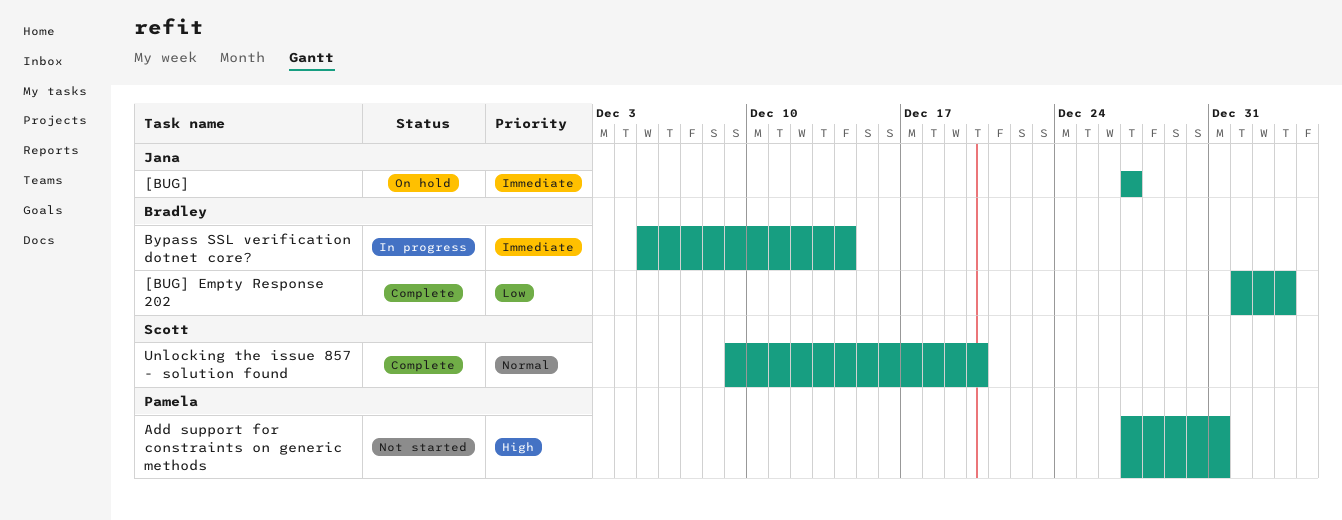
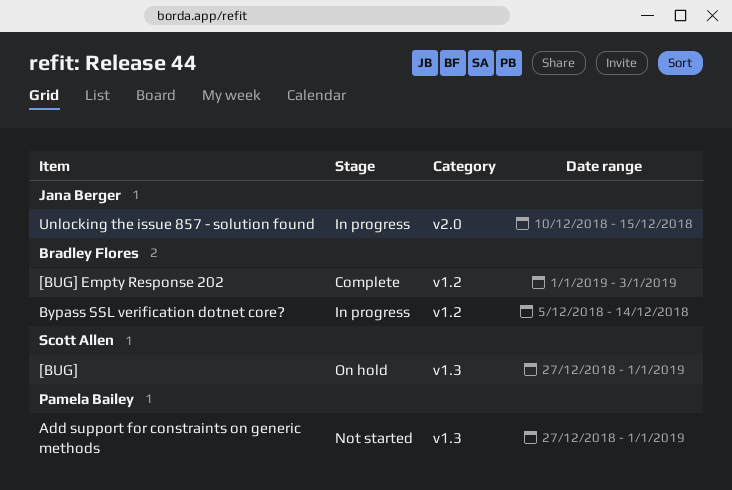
[BUG], owner: Jana Berger -> Scott Allen
[BUG], due: Dec 27 -> Jan 1
Add support for constraints on generic methods, due: Dec 31 -> Jan 1
Unlocking the issue 857 - solution found, status: Complete -> In progress
Unlocking the issue 857 - solution found, owner: Scott Allen -> Jana Berger
Unlocking the issue 857 - solution found, start: Dec 9 -> Dec 10
Unlocking the issue 857 - solution found, due: Dec 20 -> Dec 15

